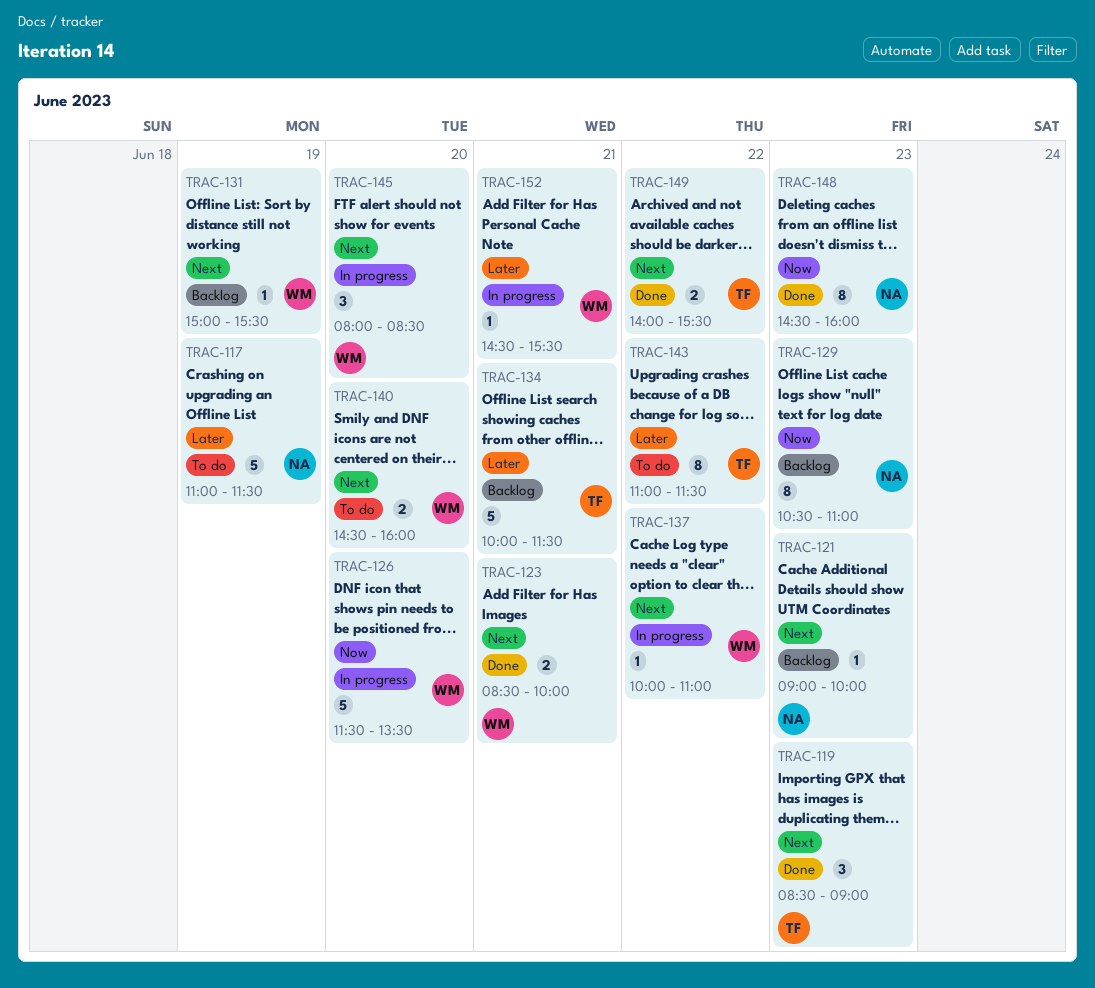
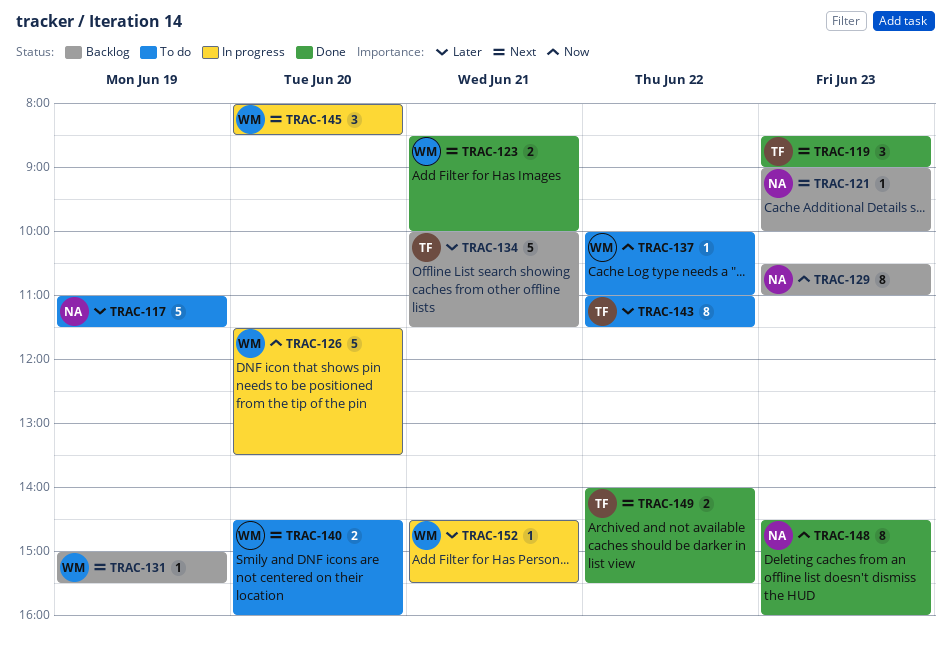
TRAC-137, status: In progress -> To do
TRAC-137, priority: Next -> Now

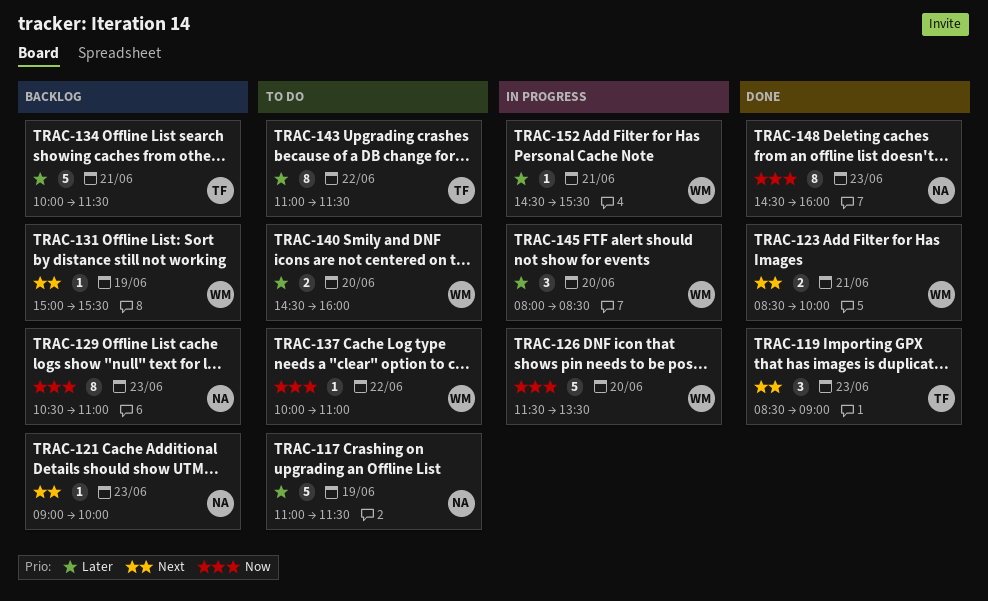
TRAC-140, priority: Next -> Later
TRAC-145, priority: Next -> Later
TRAC-149: present -> none

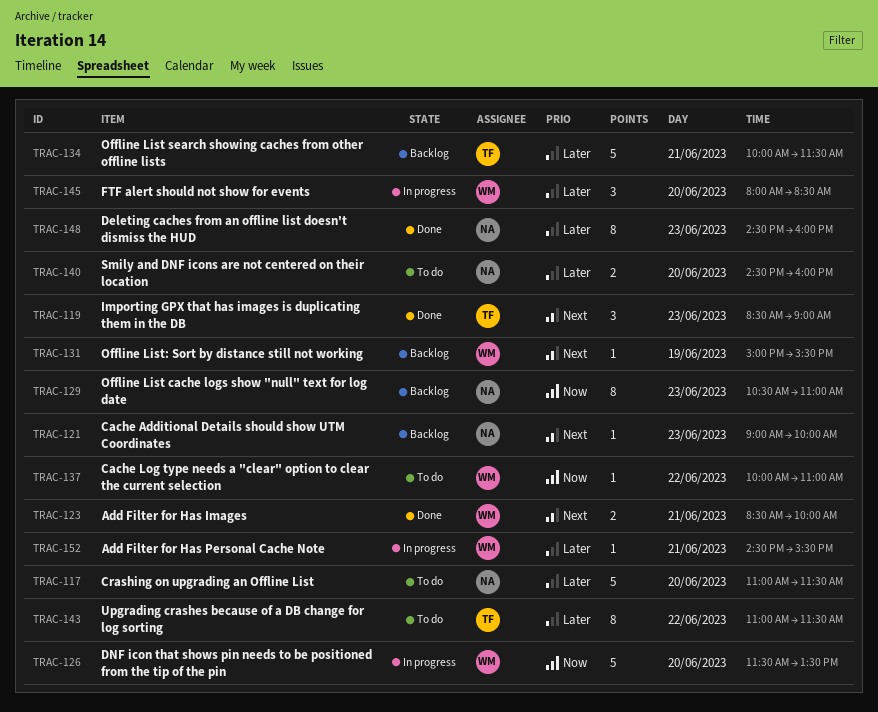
TRAC-117, day: Jun 19 -> Jun 20
TRAC-140, owner: WM -> NA
TRAC-148, priority: Now -> Later

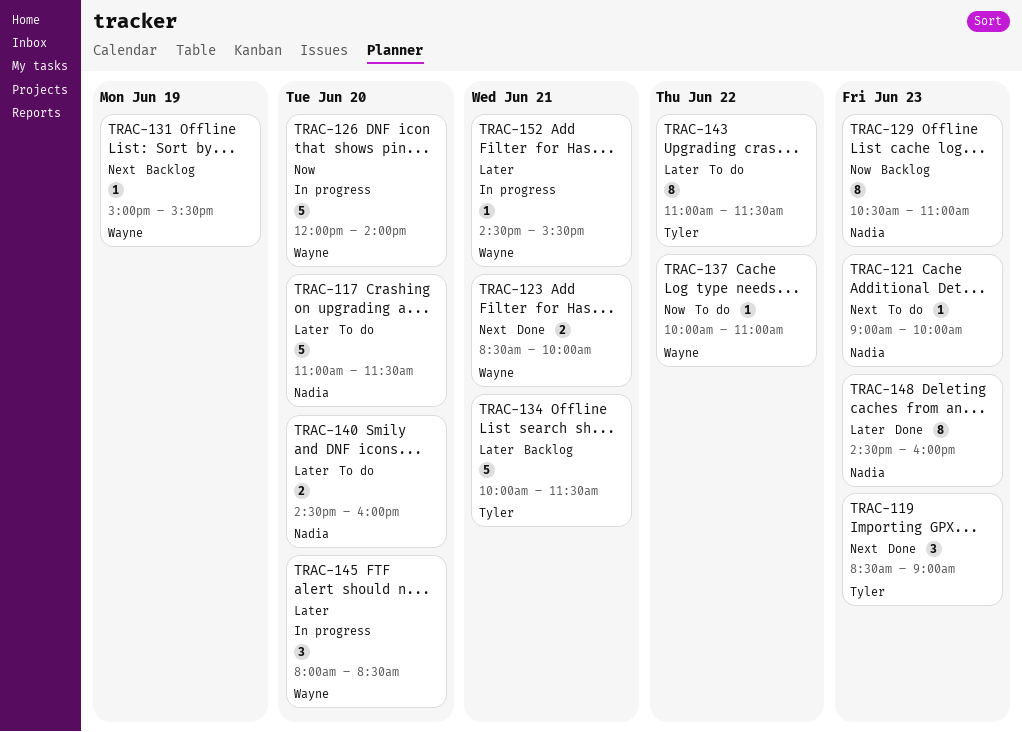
TRAC-121, status: Backlog -> To do
TRAC-126, begins: 11:30 -> 12:00
TRAC-126, ends: 13:30 -> 14:00

